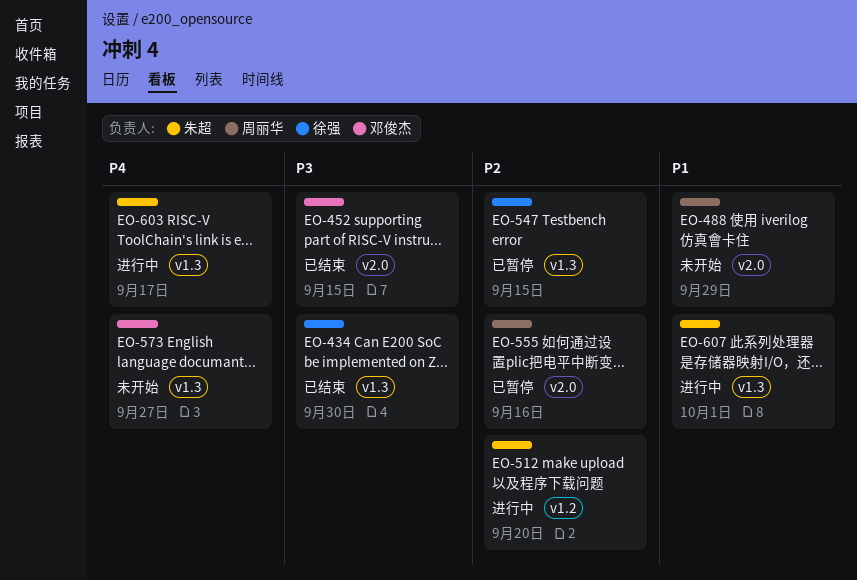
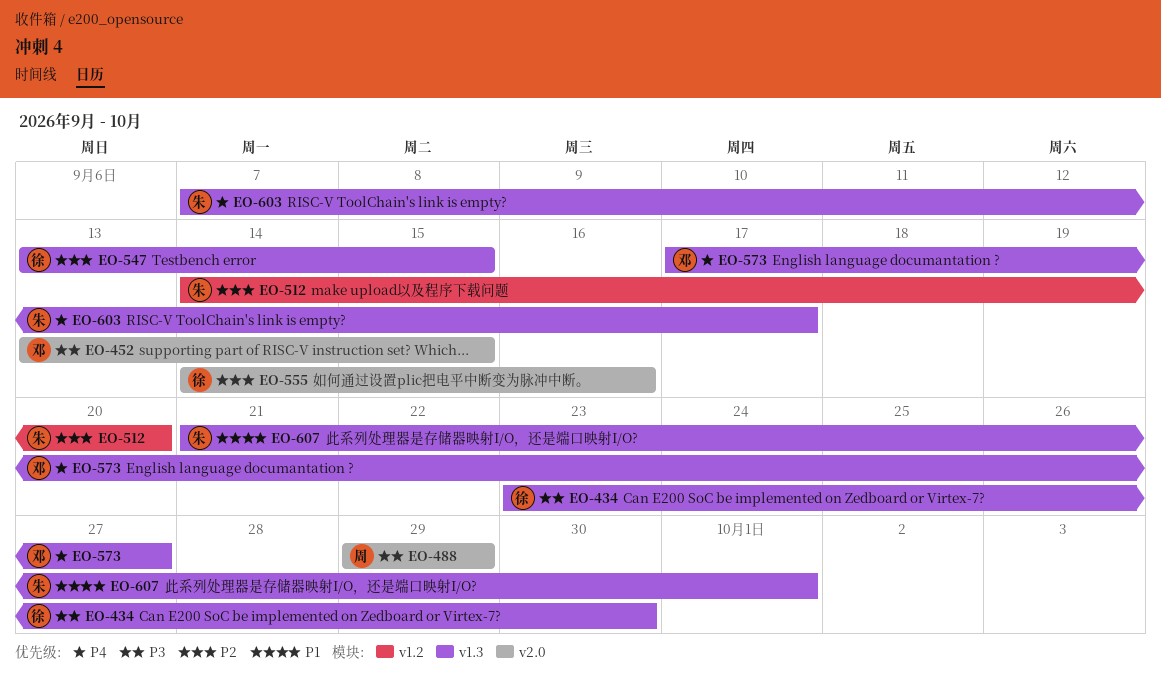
EO-488, priority: P1 -> P3
EO-555, owner: 周丽华 -> 徐强

